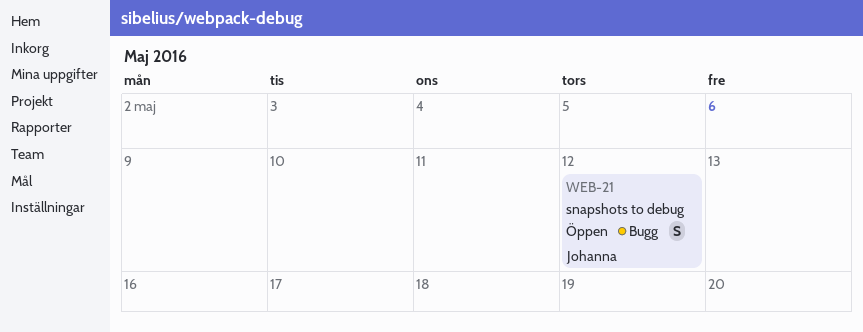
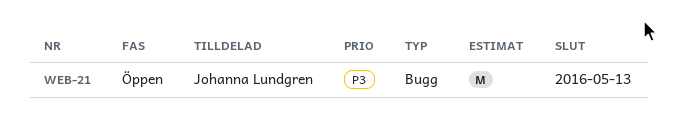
WEB-21, estimate: S -> M
WEB-21, due: May 12 -> May 13

